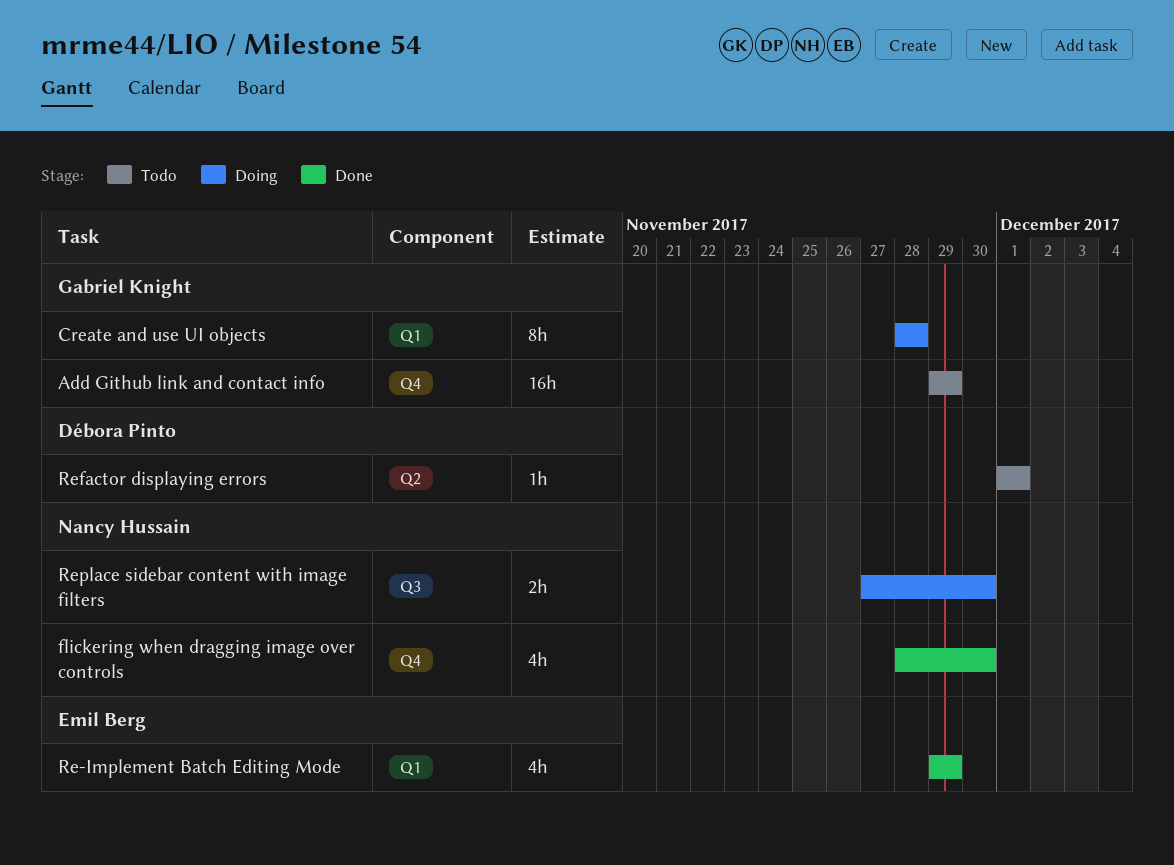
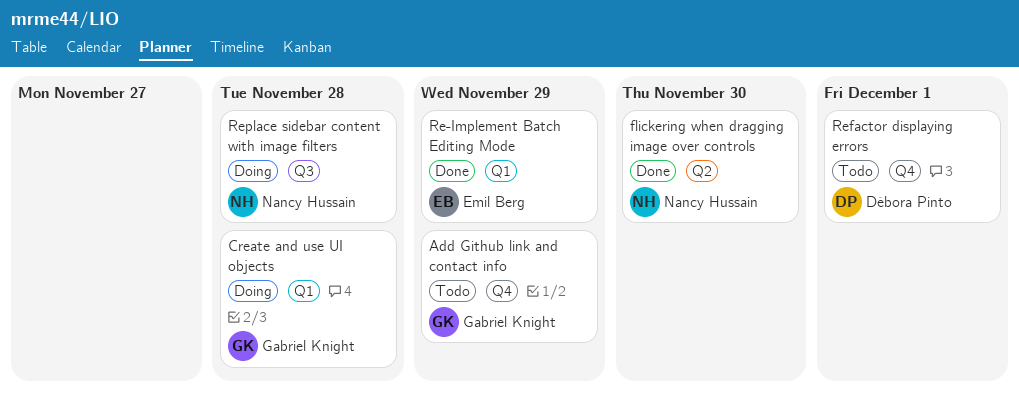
flickering when dragging image over controls, label: Q4 -> Q2
Refactor displaying errors, label: Q2 -> Q4
Replace sidebar content with image filters, due: Nov 30 -> Nov 28

